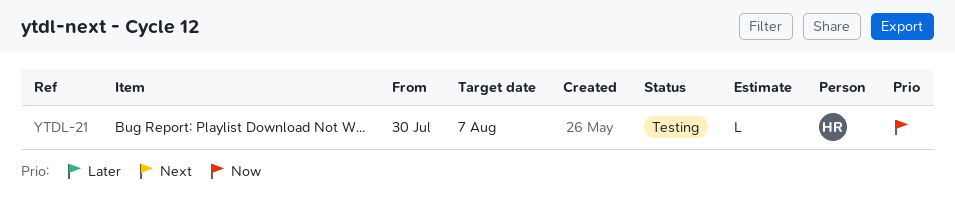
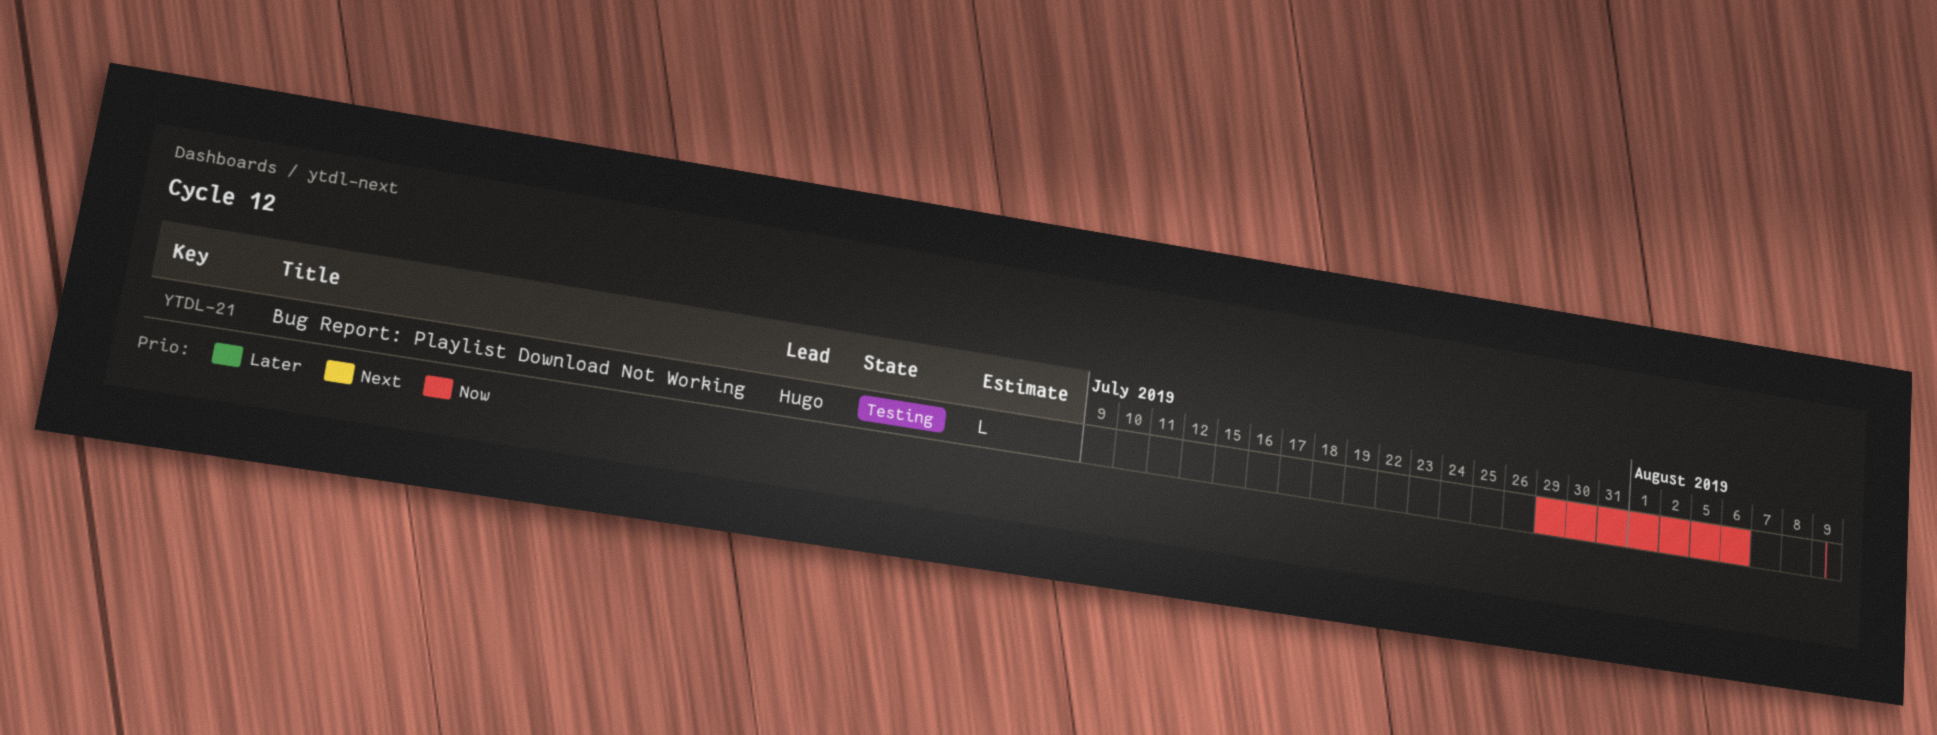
YTDL-21, start: Jul 30 -> Jul 29
YTDL-21, due: Aug 7 -> Aug 6

